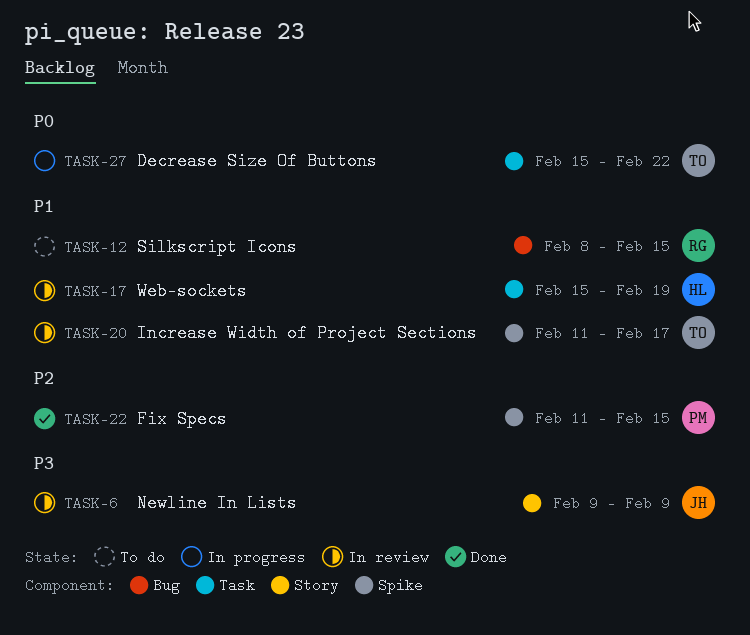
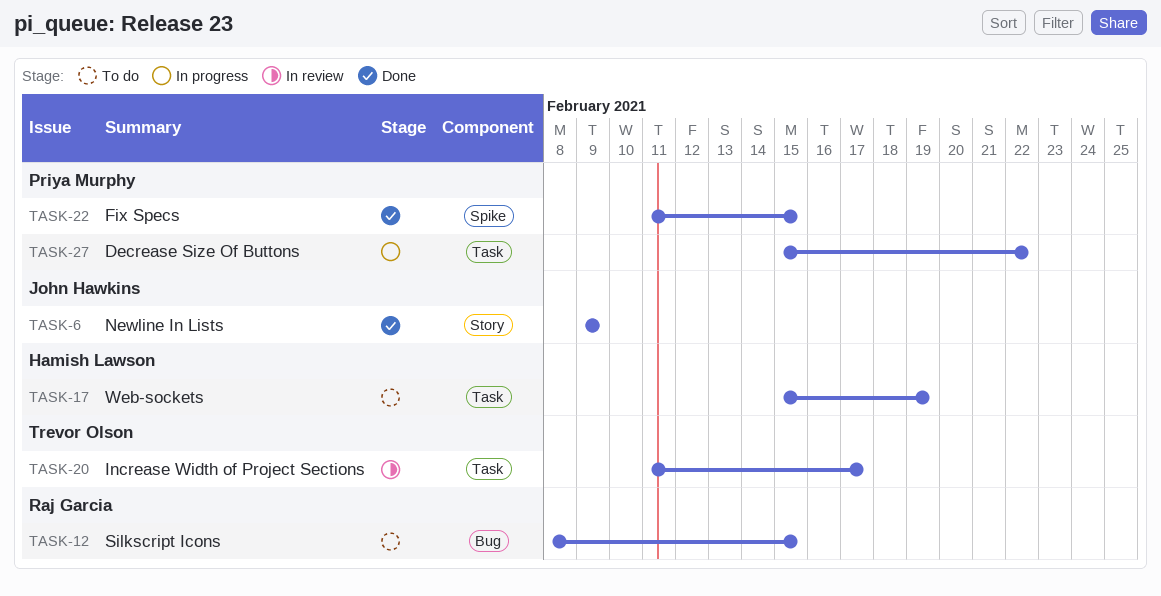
TASK-6, status: In review -> Done
TASK-17, status: In review -> To do
TASK-20, label: Spike -> Task
TASK-27, owner: Trevor Olson -> Priya Murphy

